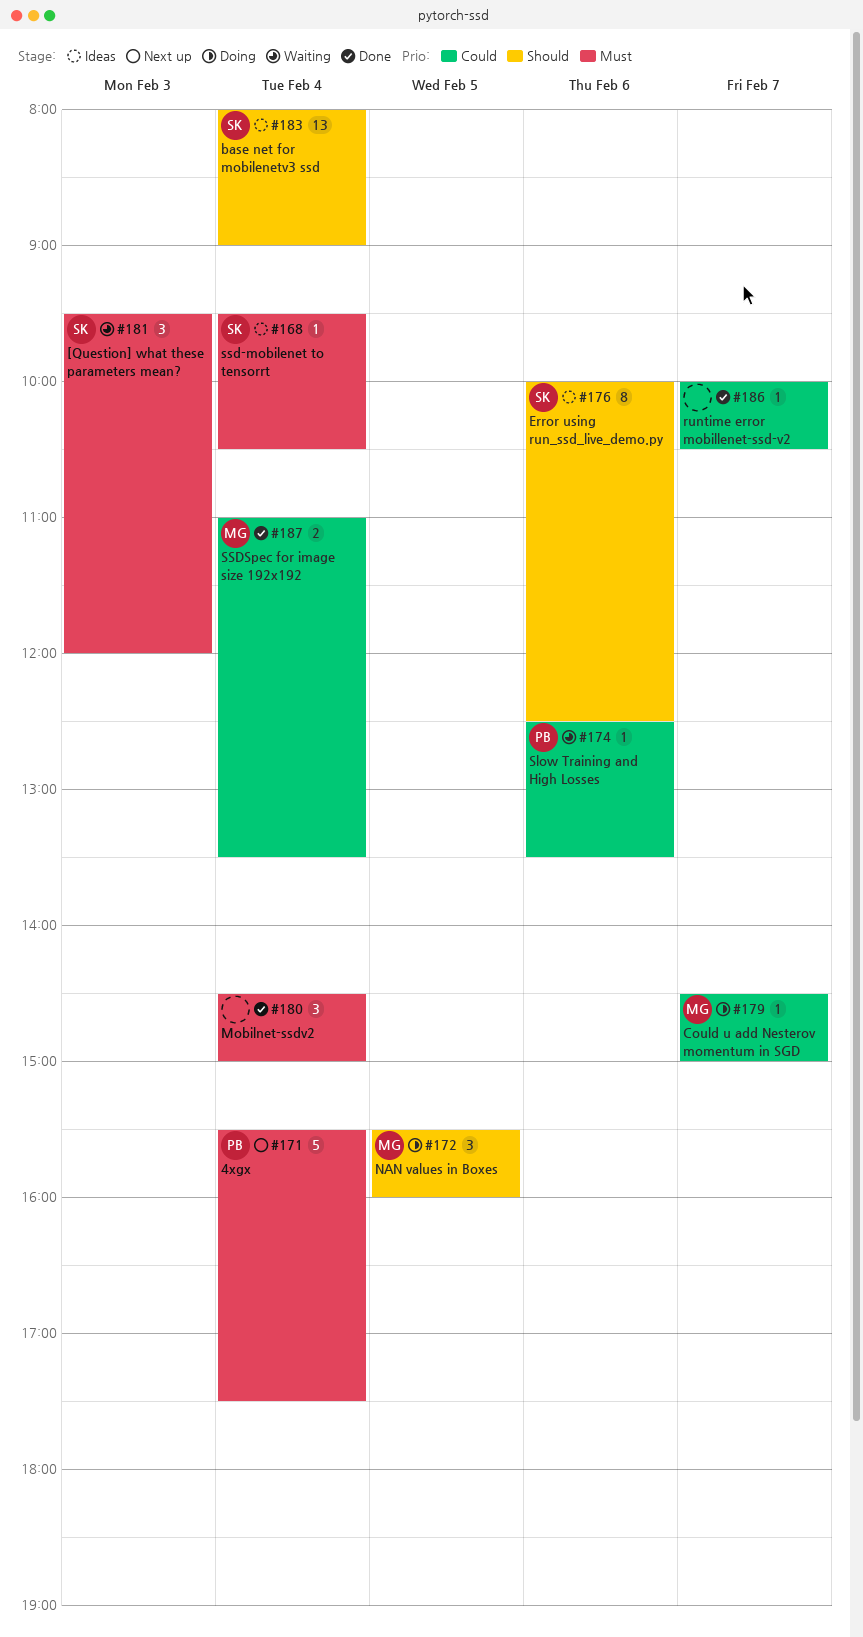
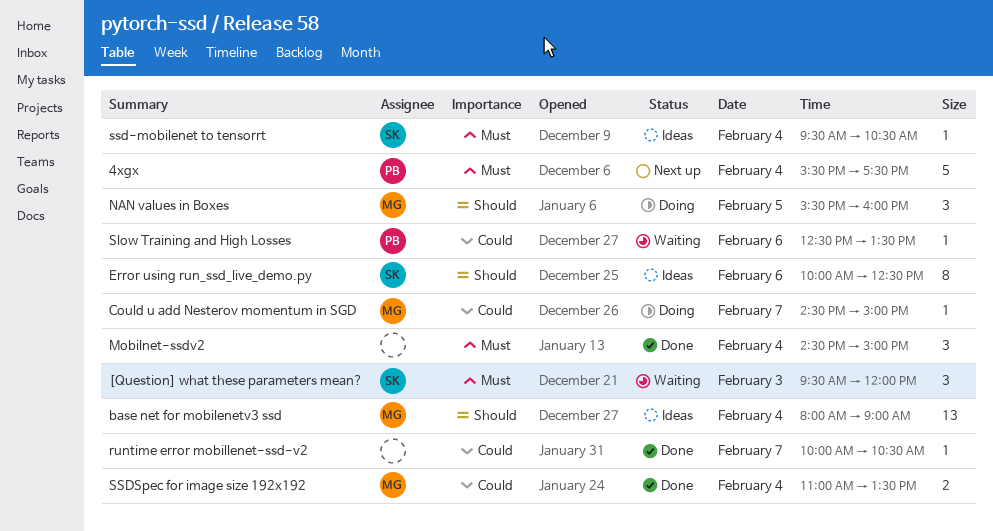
base net for mobilenetv3 ssd, owner: SK -> MG

